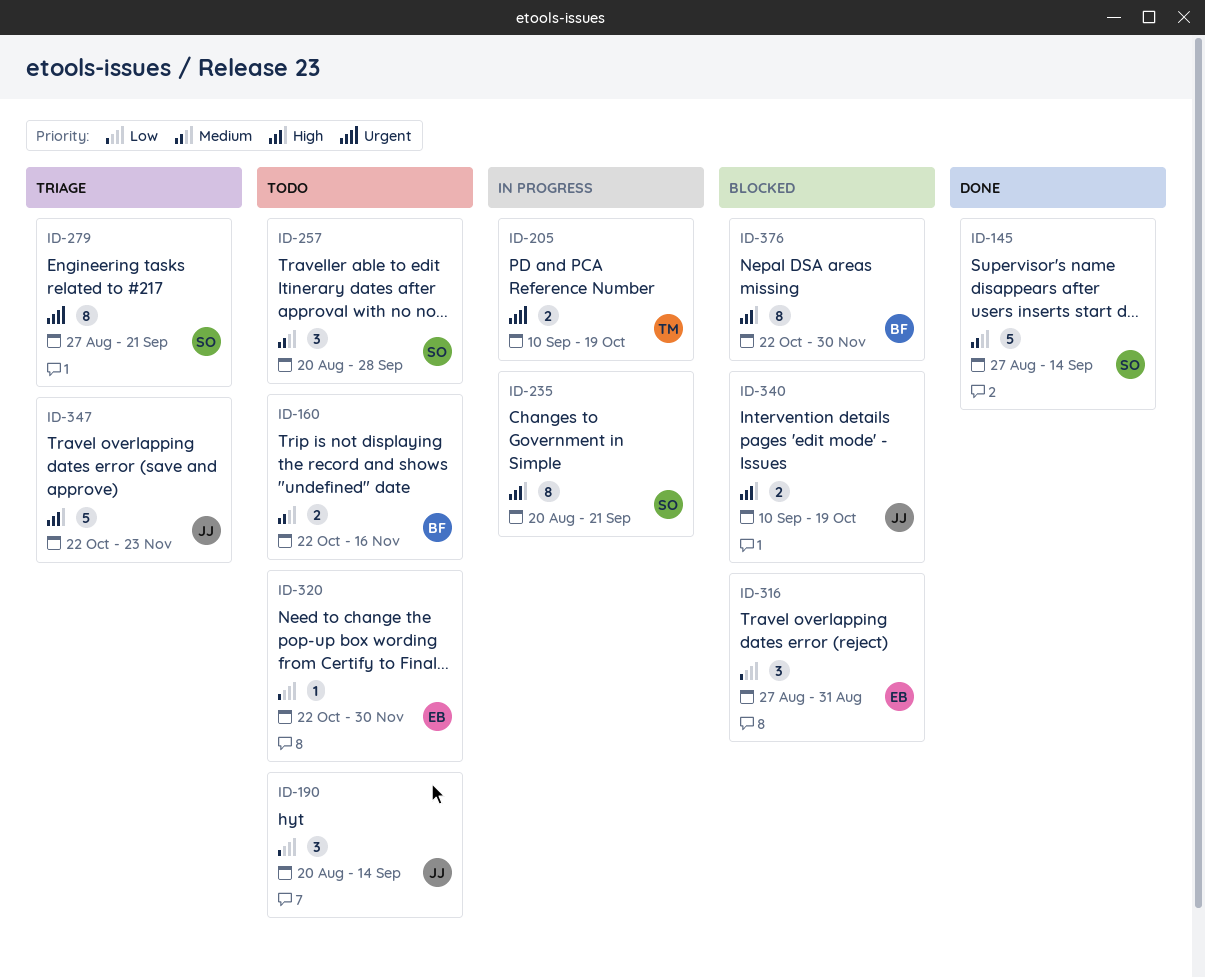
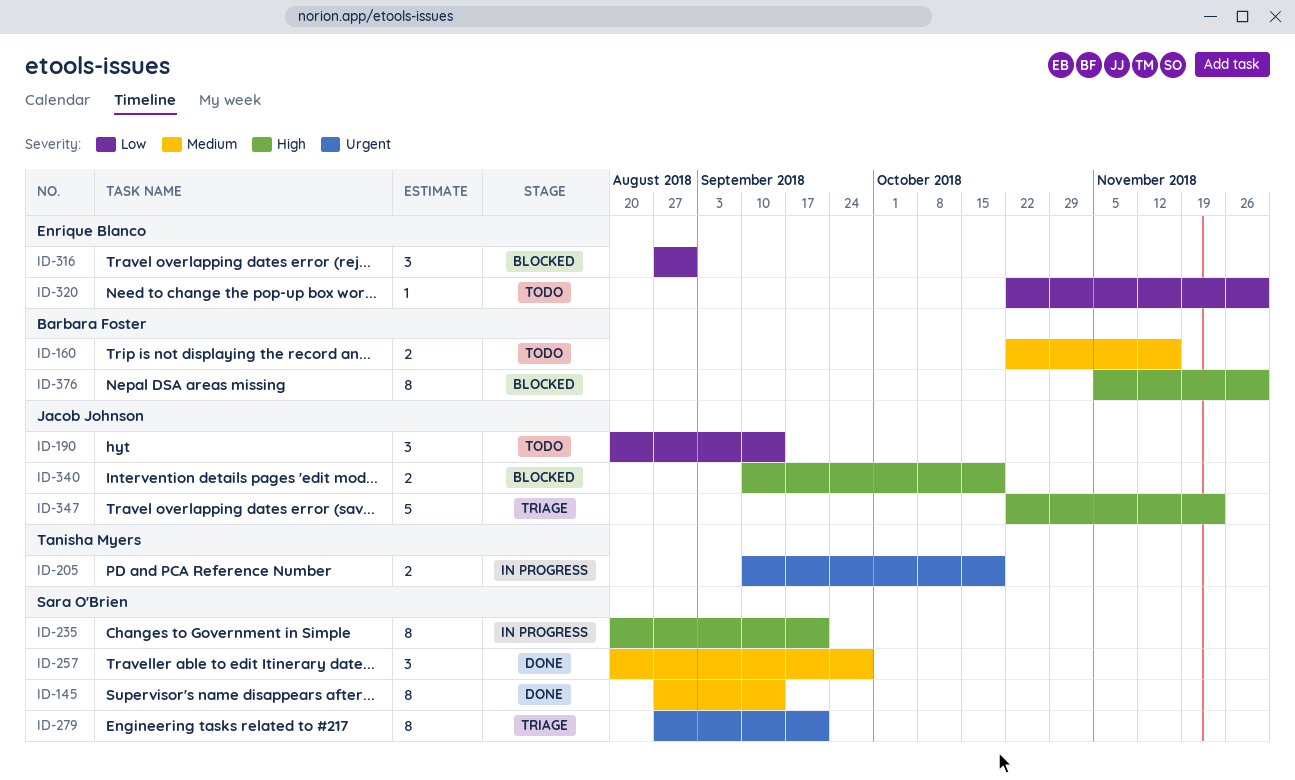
ID-145, estimate: 5 -> 8
ID-257, status: Todo -> Done
ID-376, start: Oct 22 -> Nov 5

